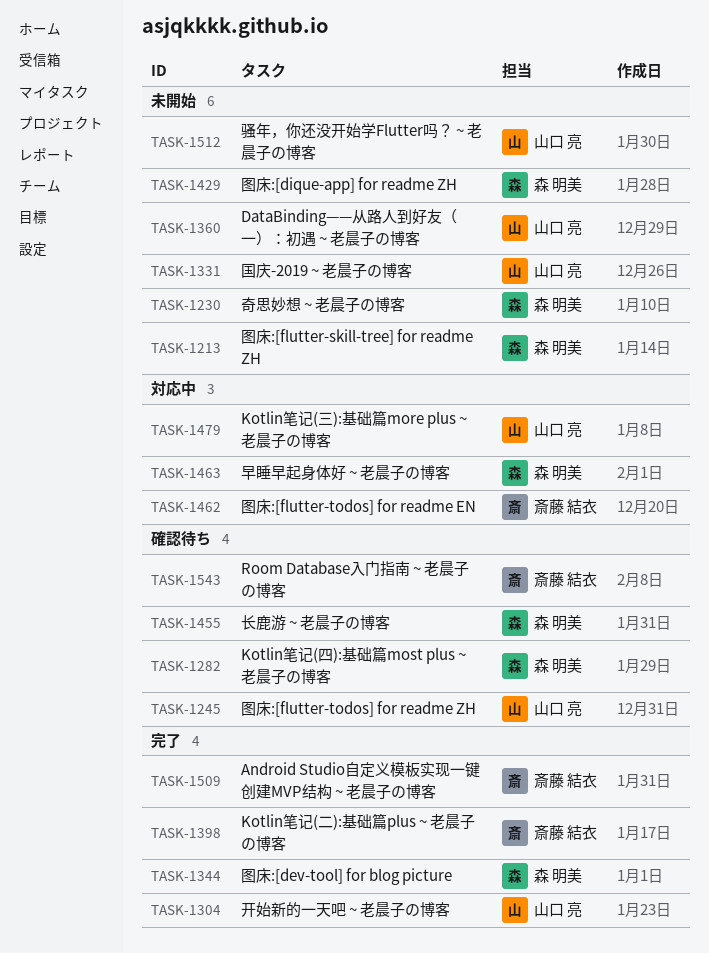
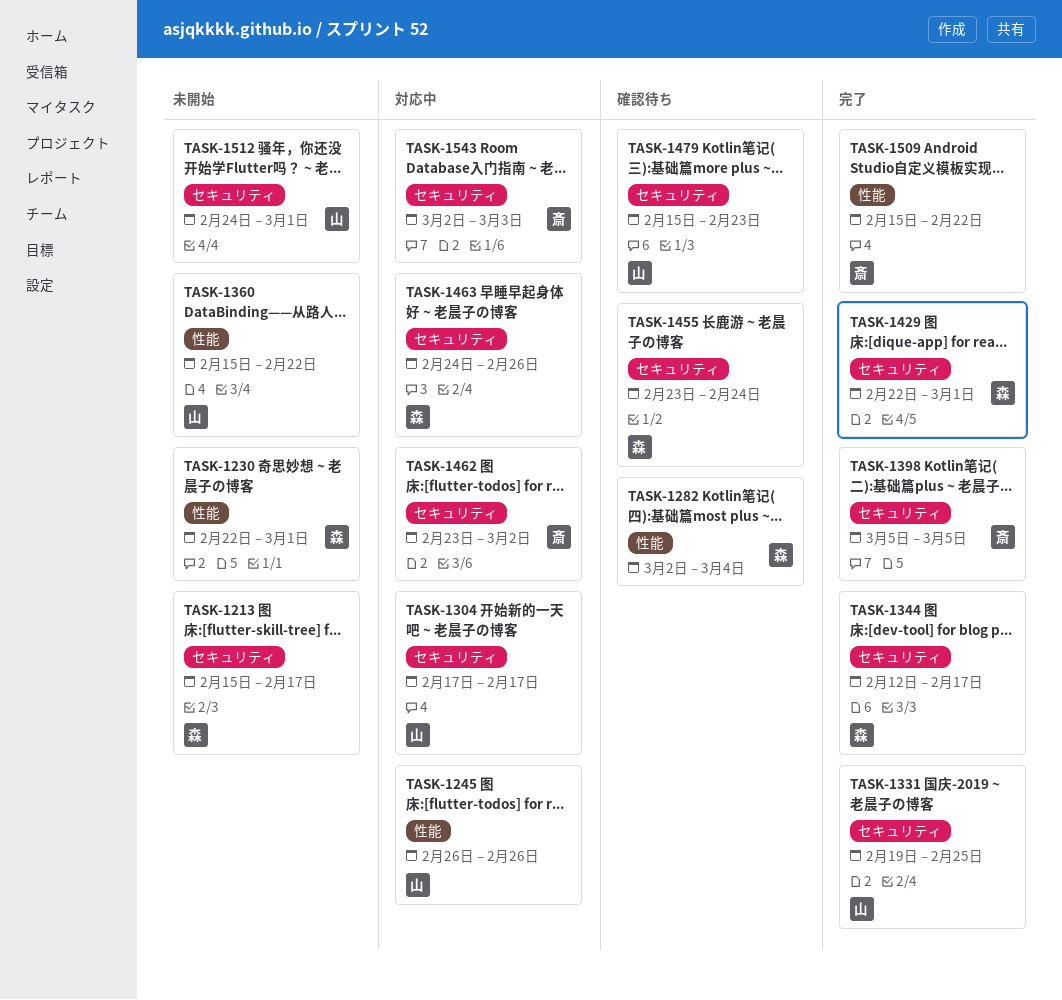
TASK-1245, status: 確認待ち -> 対応中
TASK-1304, status: 完了 -> 対応中
TASK-1331, status: 未開始 -> 完了
TASK-1429, status: 未開始 -> 完了
TASK-1479, status: 対応中 -> 確認待ち
TASK-1543, status: 確認待ち -> 対応中

